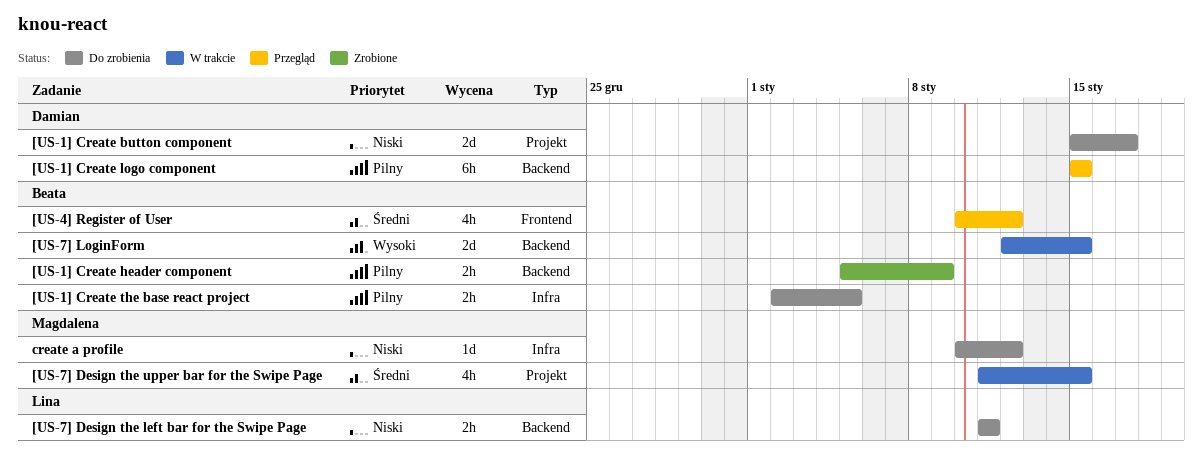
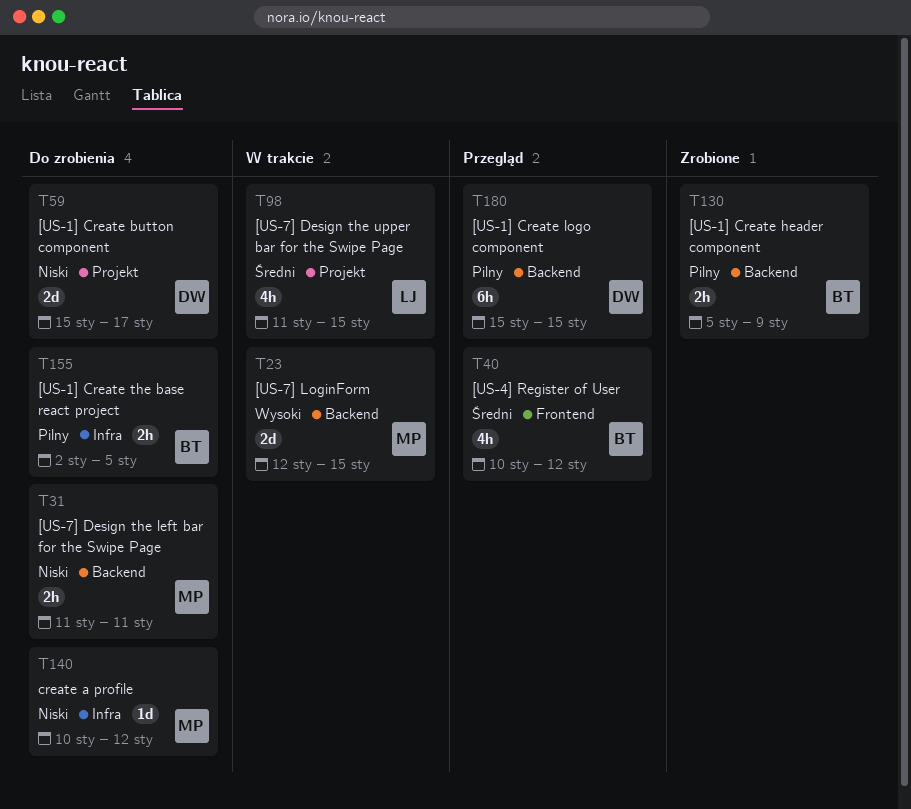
[US-7] Design the left bar for the Swipe Page, owner: Lina -> Magdalena
[US-7] Design the upper bar for the Swipe Page, owner: Magdalena -> Lina
[US-7] LoginForm, owner: Beata -> Magdalena

